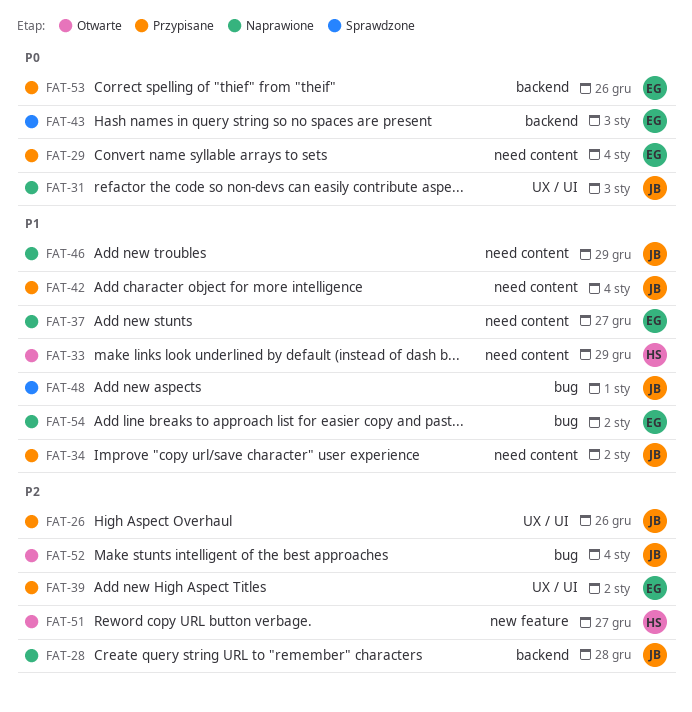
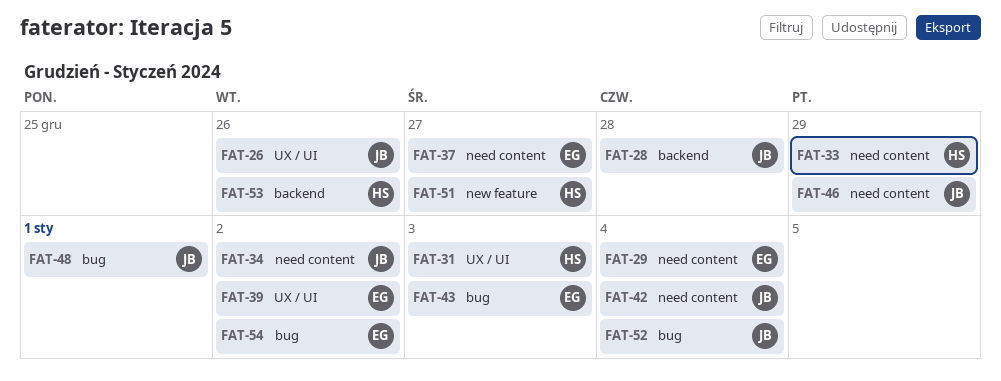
FAT-31, owner: JB -> HS
FAT-43, label: backend -> bug
FAT-53, owner: EG -> HS

